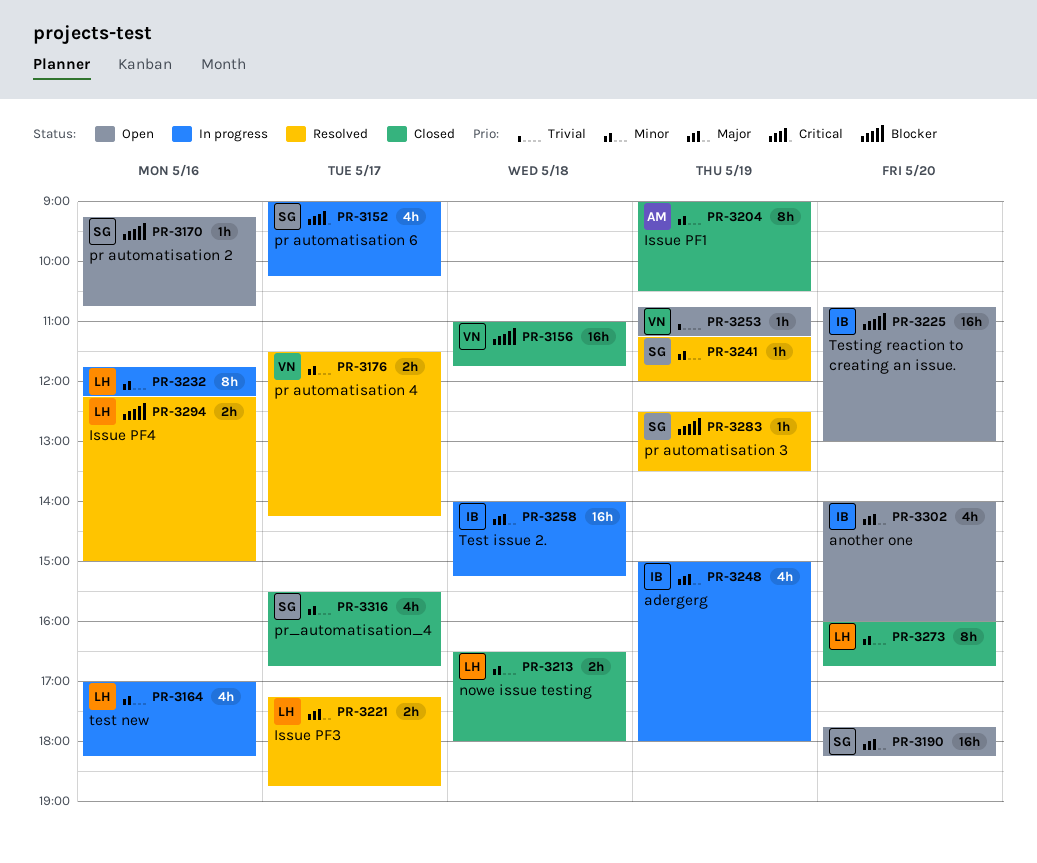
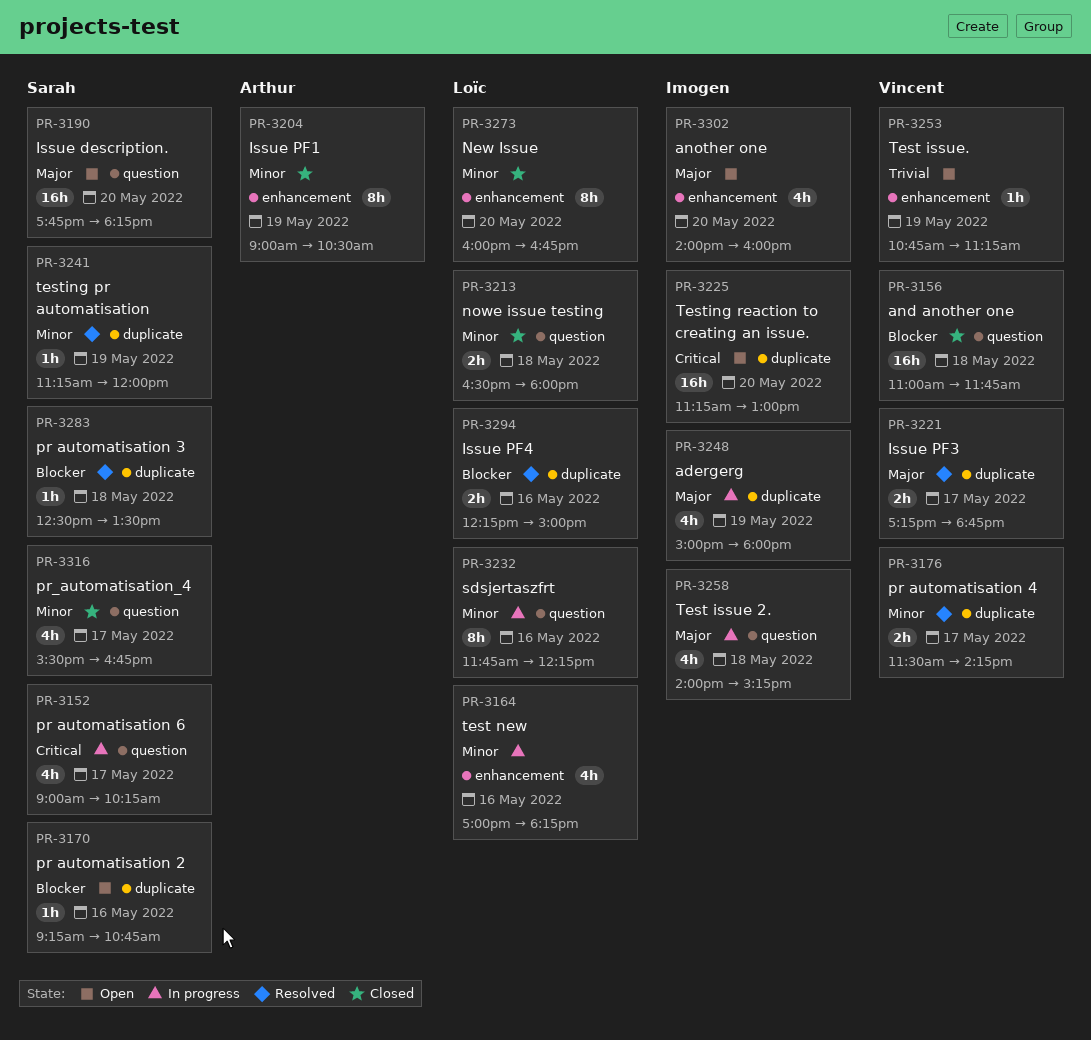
PR-3221, owner: Loïc -> Vincent
PR-3225, priority: Blocker -> Critical
PR-3225, begins: 10:45 -> 11:15
PR-3258, estimate: 16h -> 4h
PR-3283, day: May 19 -> May 18

